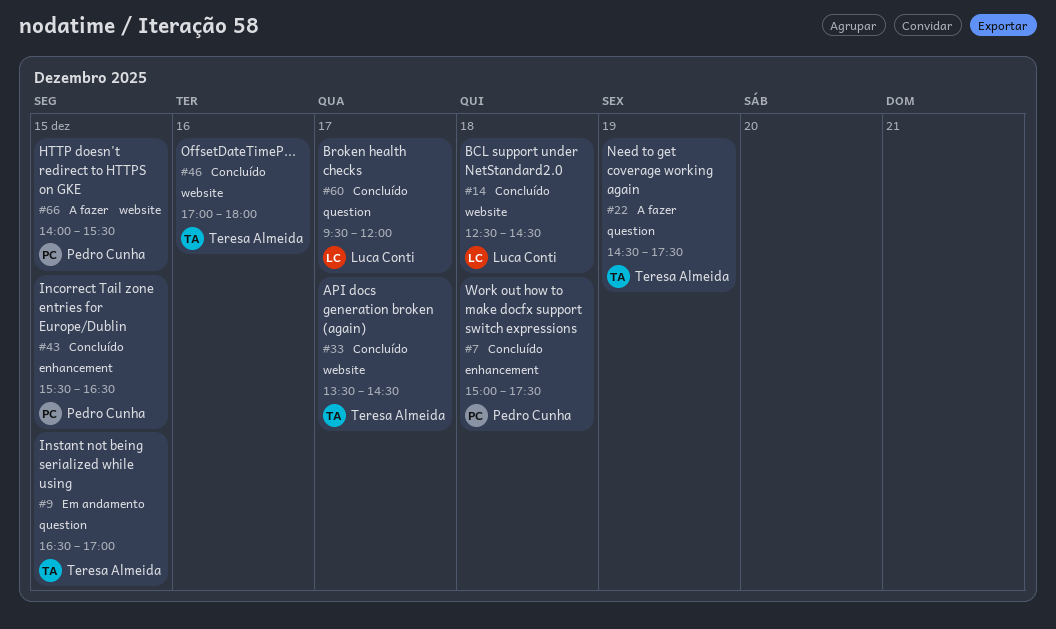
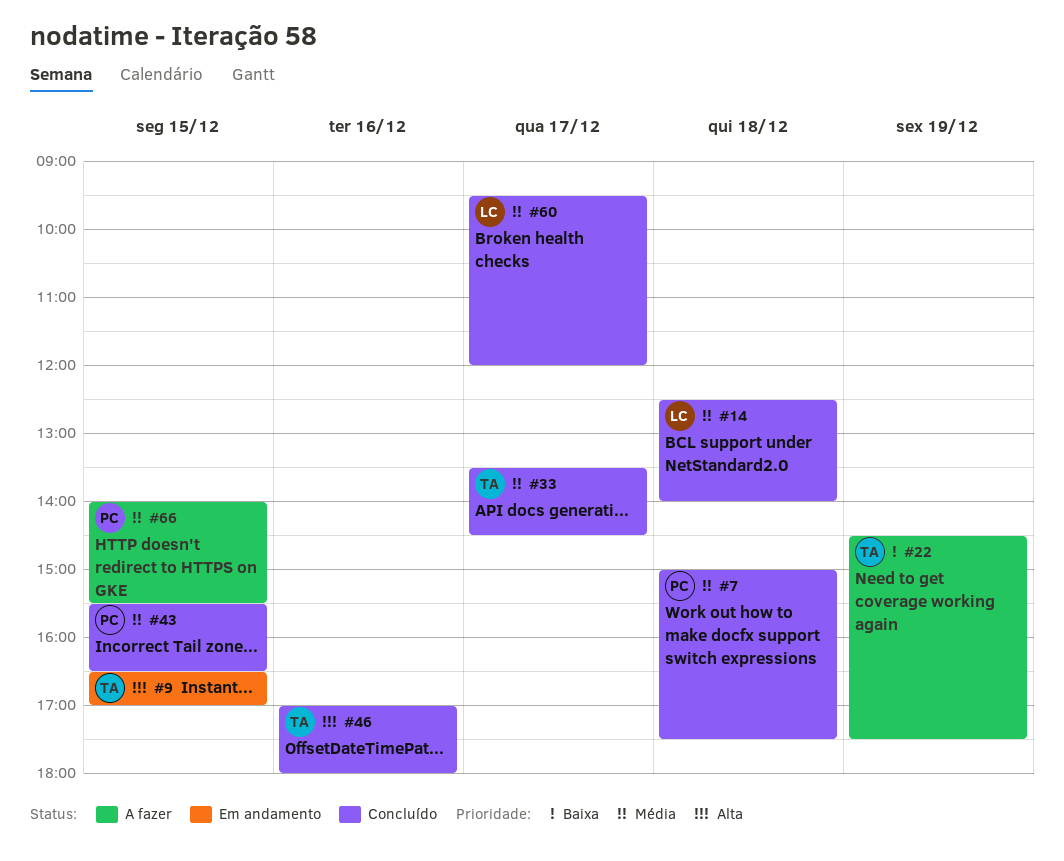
#14, ends: 14:30 -> 14:00

